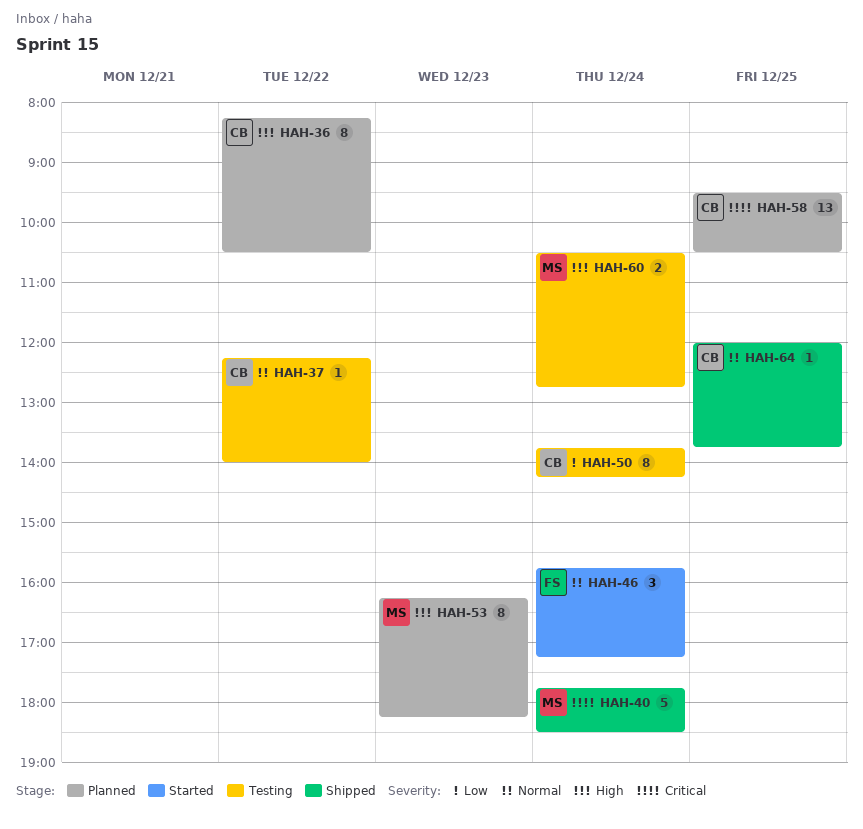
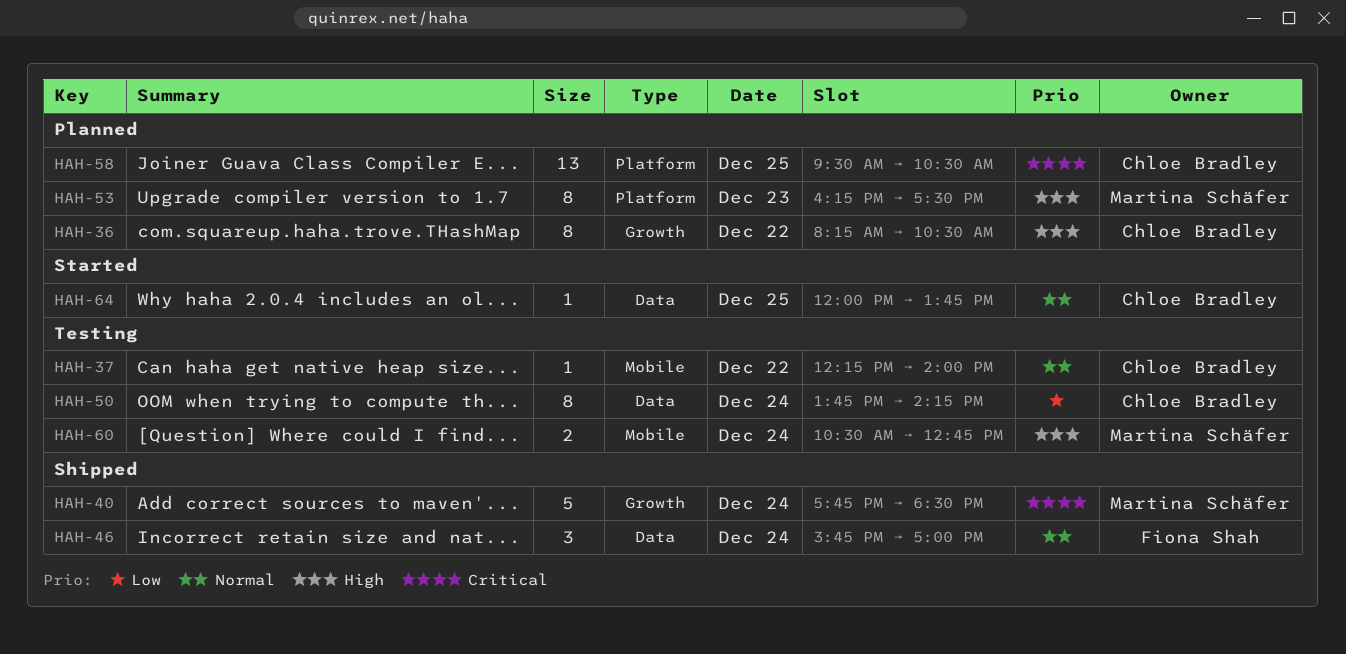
HAH-46, status: Started -> Shipped
HAH-46, ends: 17:15 -> 17:00
HAH-53, ends: 18:15 -> 17:30
HAH-64, status: Shipped -> Started

